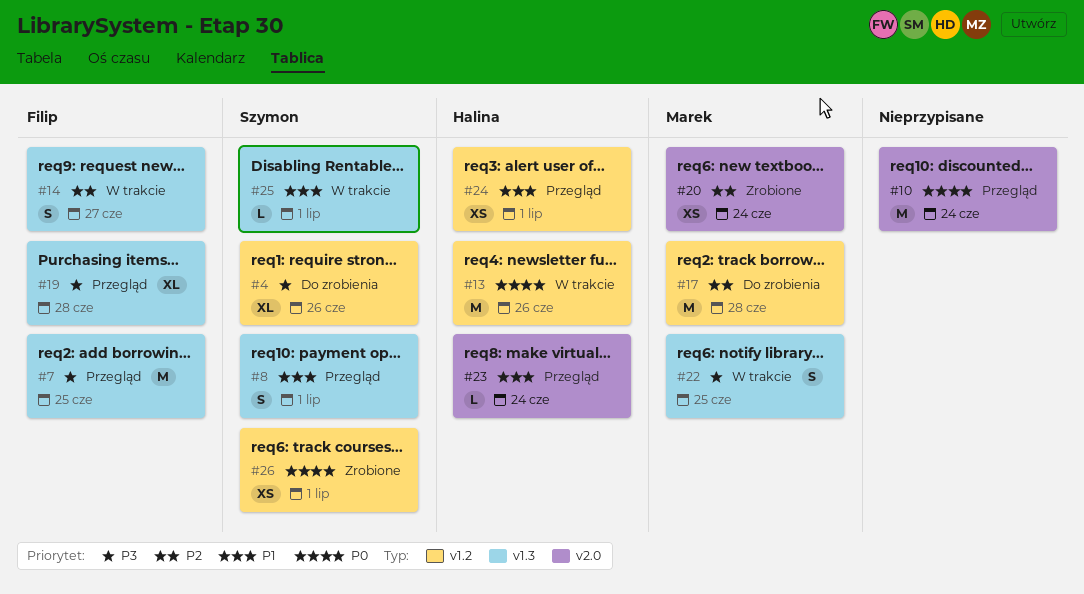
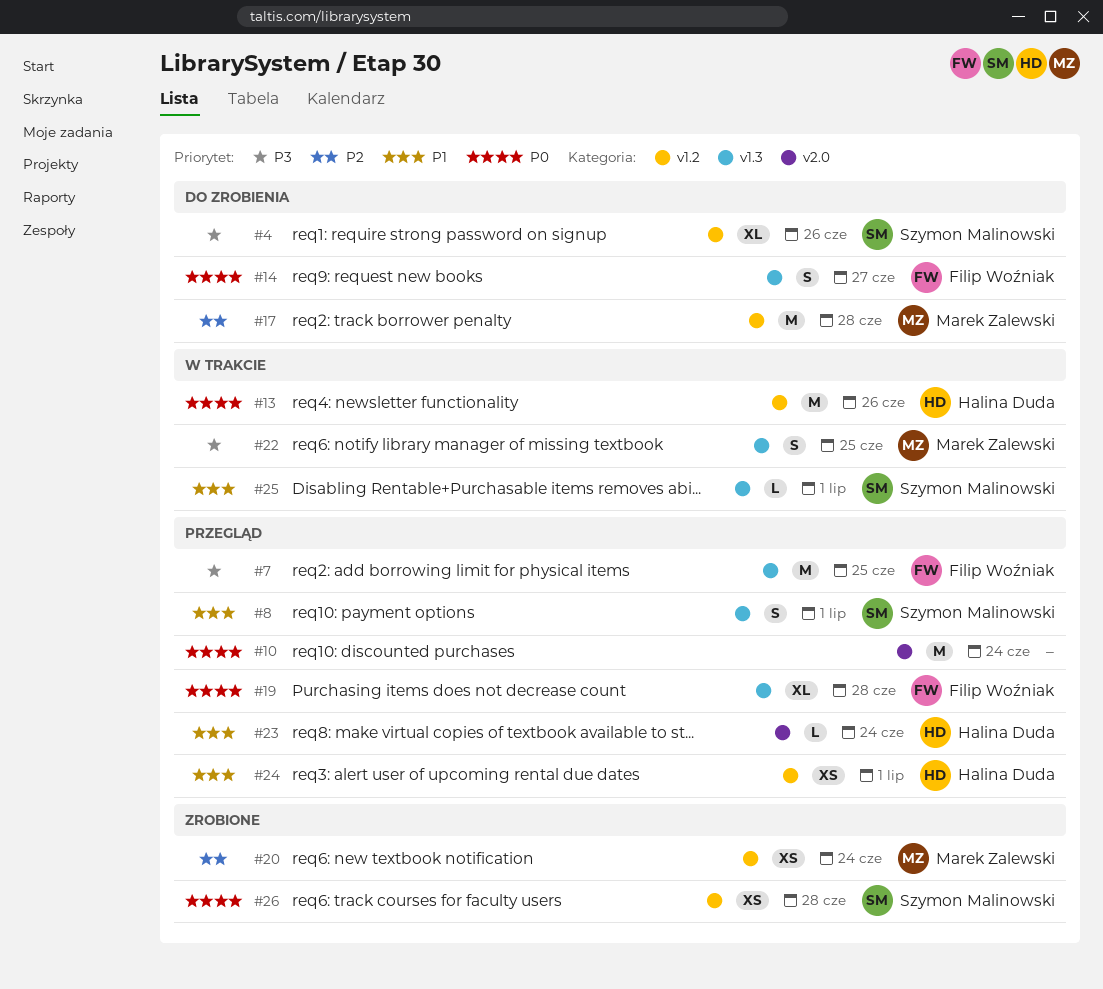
#14, status: W trakcie -> Do zrobienia
#14, priority: P2 -> P0
#19, priority: P3 -> P0
#20, label: v2.0 -> v1.2
#26, due: Jul 1 -> Jun 28

